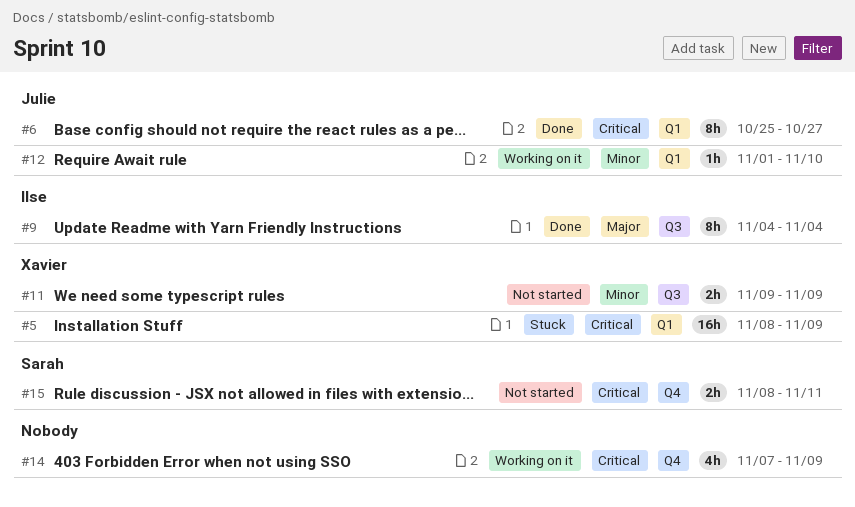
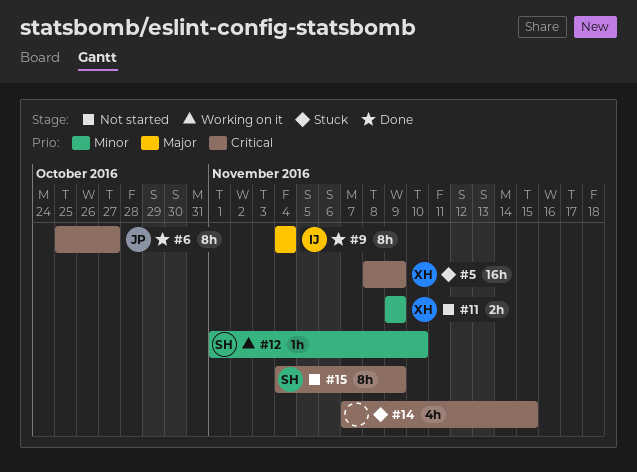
#12, owner: Julie -> Sarah
#14, status: Working on it -> Stuck
#14, due: Nov 9 -> Nov 15
#15, estimate: 2h -> 8h
#15, start: Nov 8 -> Nov 4
#15, due: Nov 11 -> Nov 9

